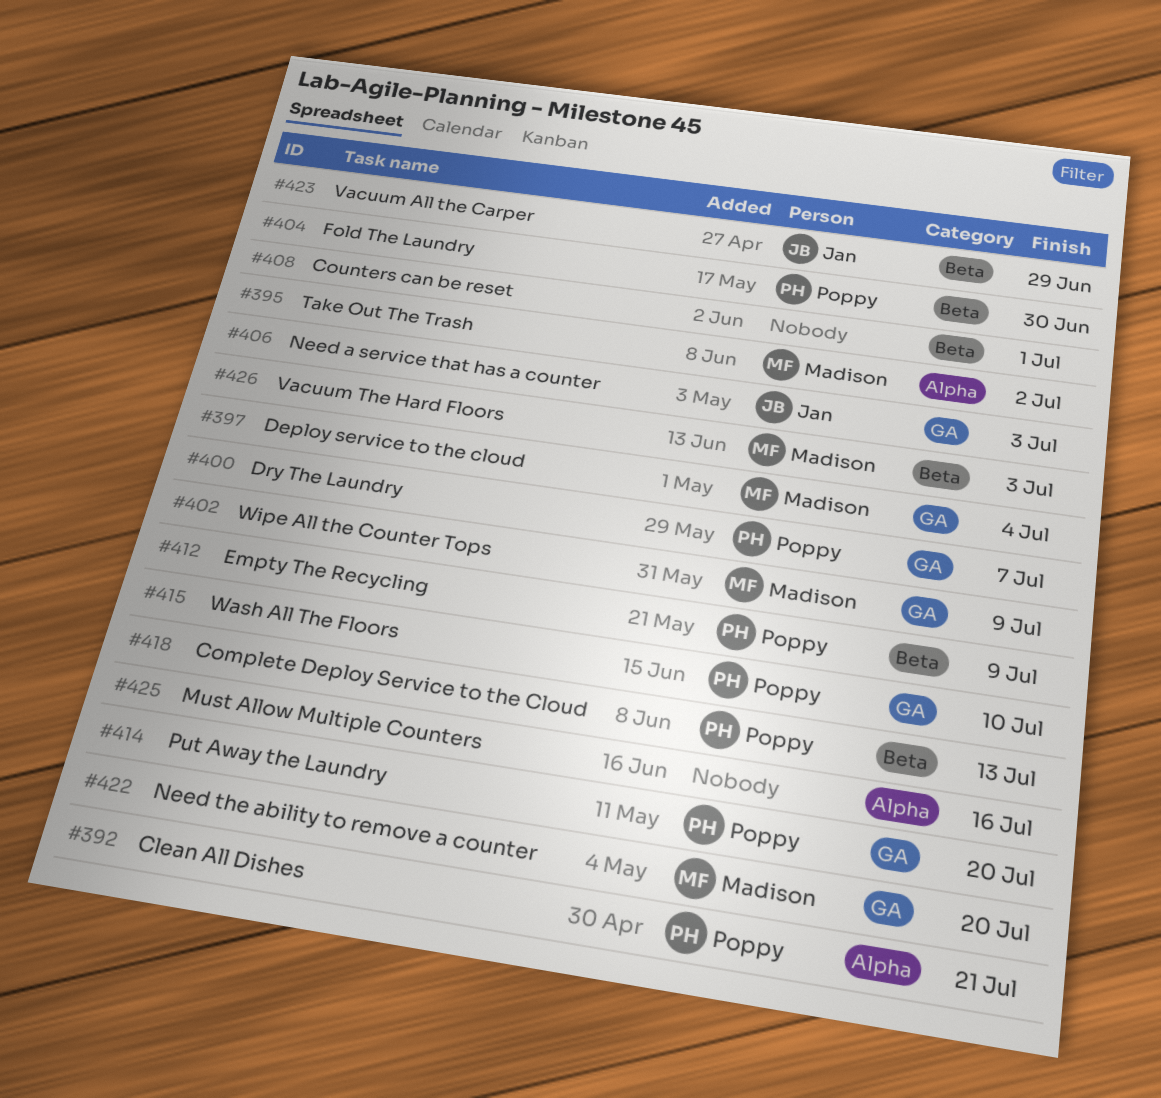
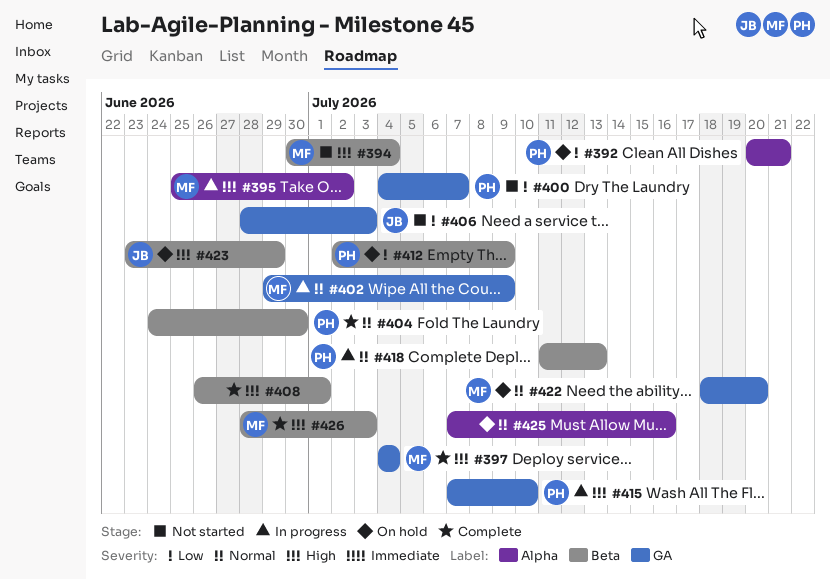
#394: none -> present
#414: present -> none

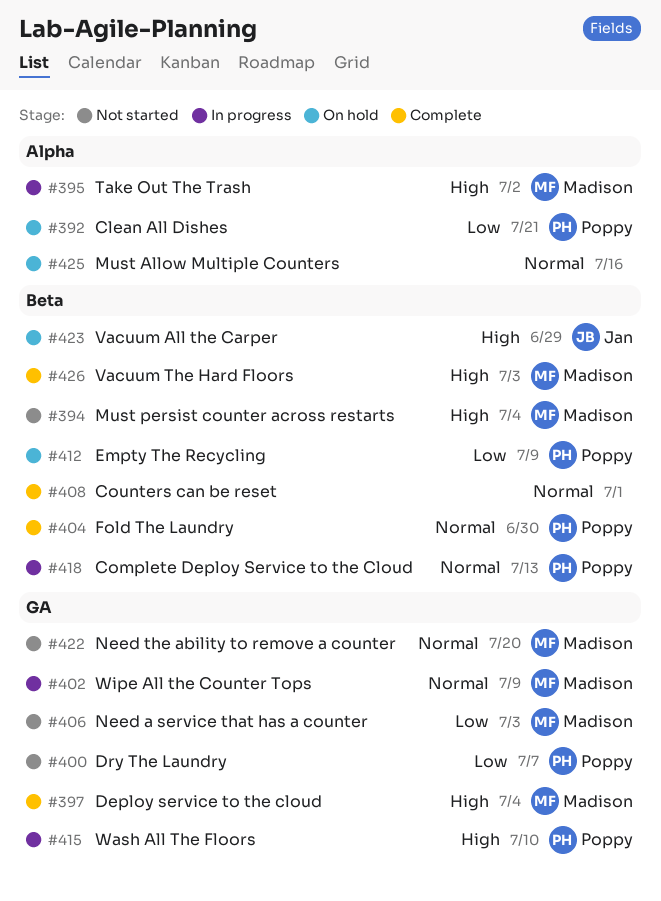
#406, owner: Jan -> Madison
#408, priority: High -> Normal
#422, status: On hold -> Not started

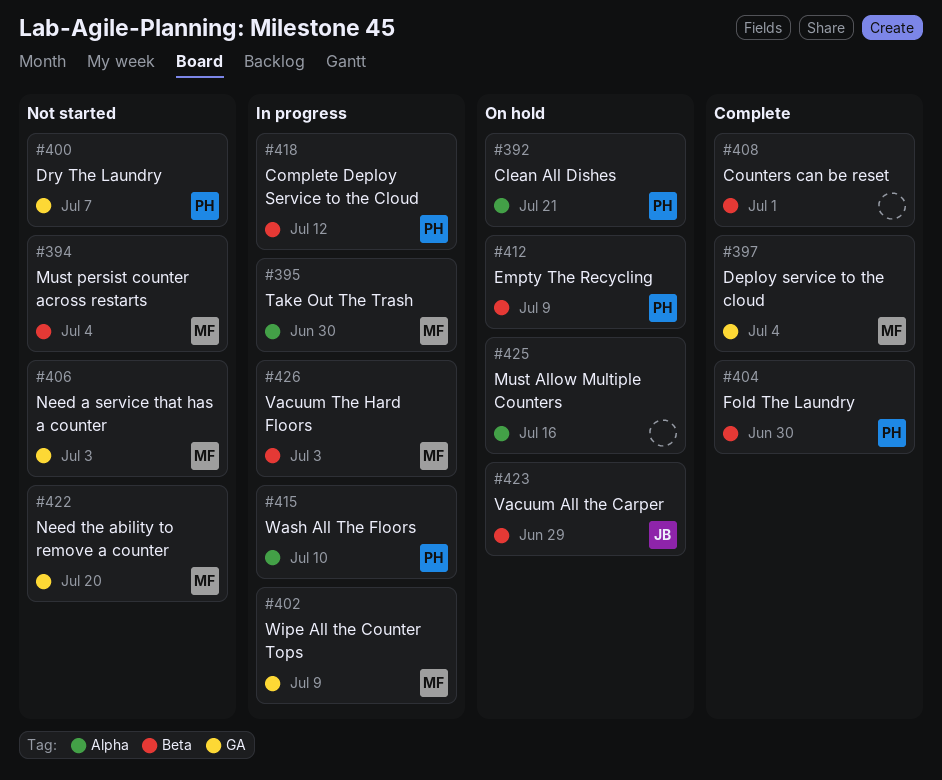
#395, due: Jul 2 -> Jun 30
#415, label: GA -> Alpha
#418, due: Jul 13 -> Jul 12
#426, status: Complete -> In progress

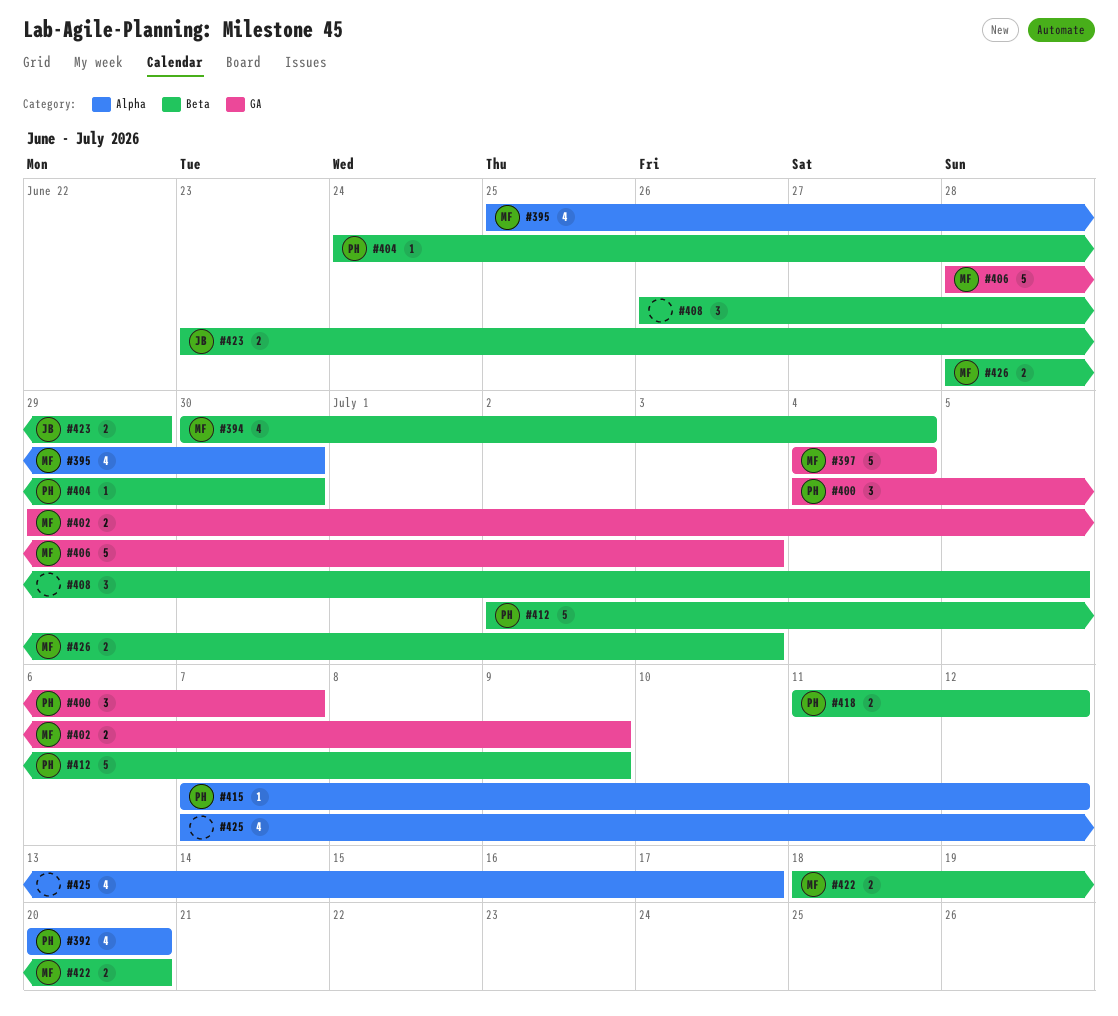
#392, due: Jul 21 -> Jul 20
#408, due: Jul 1 -> Jul 5
#415, due: Jul 10 -> Jul 12
#422, label: GA -> Beta
#425, due: Jul 16 -> Jul 17

